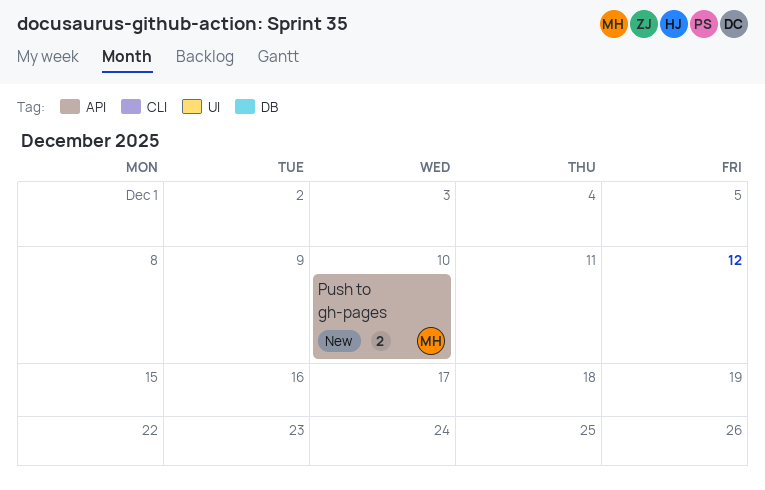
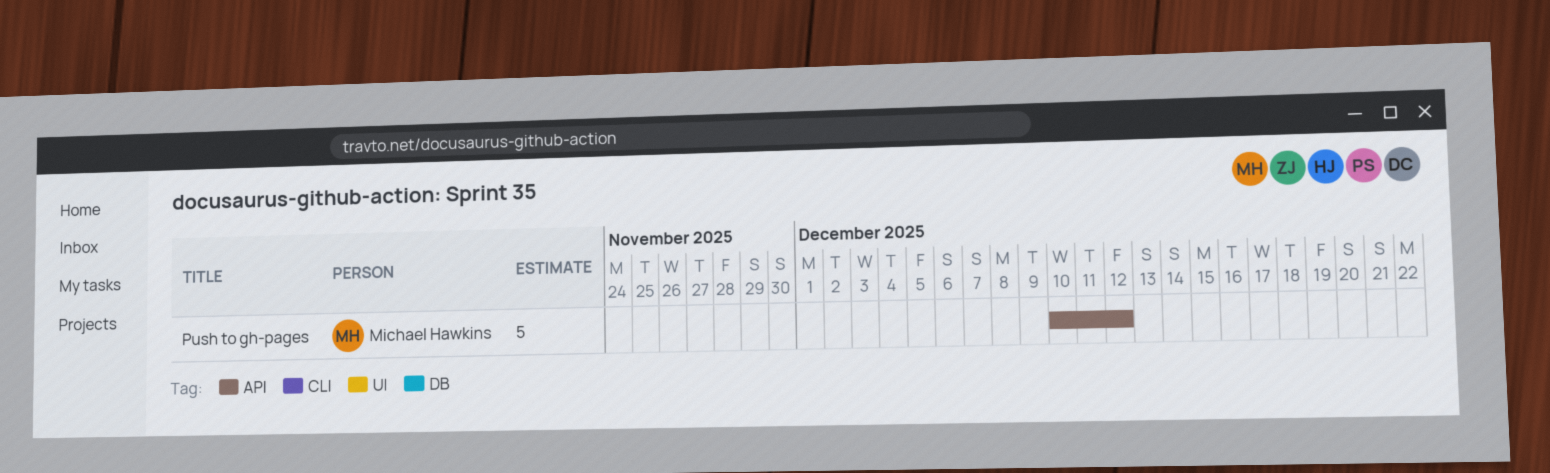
Push to gh-pages, estimate: 2 -> 5
Push to gh-pages, due: Dec 10 -> Dec 12

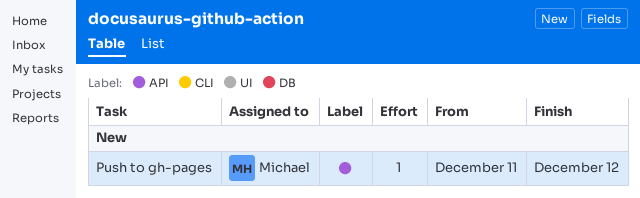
Push to gh-pages, estimate: 5 -> 1
Push to gh-pages, start: Dec 10 -> Dec 11

